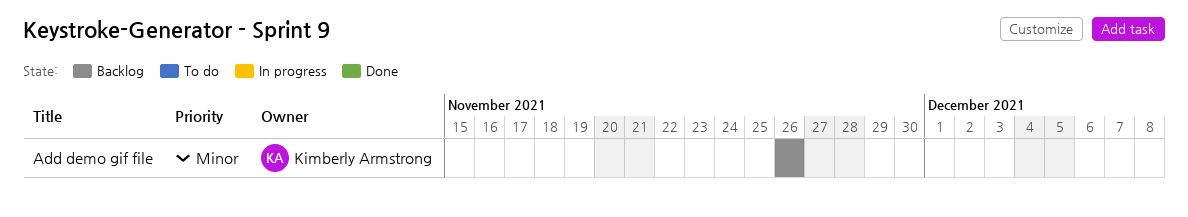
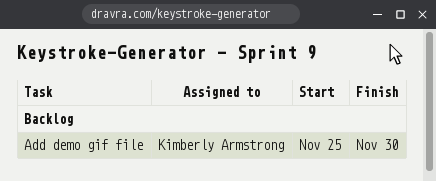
Add demo gif file, start: Nov 26 -> Nov 25
Add demo gif file, due: Nov 26 -> Nov 30

